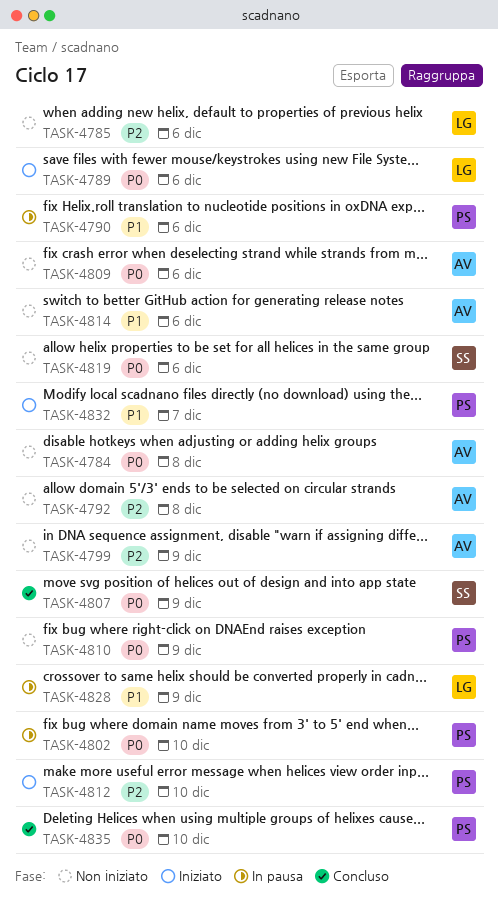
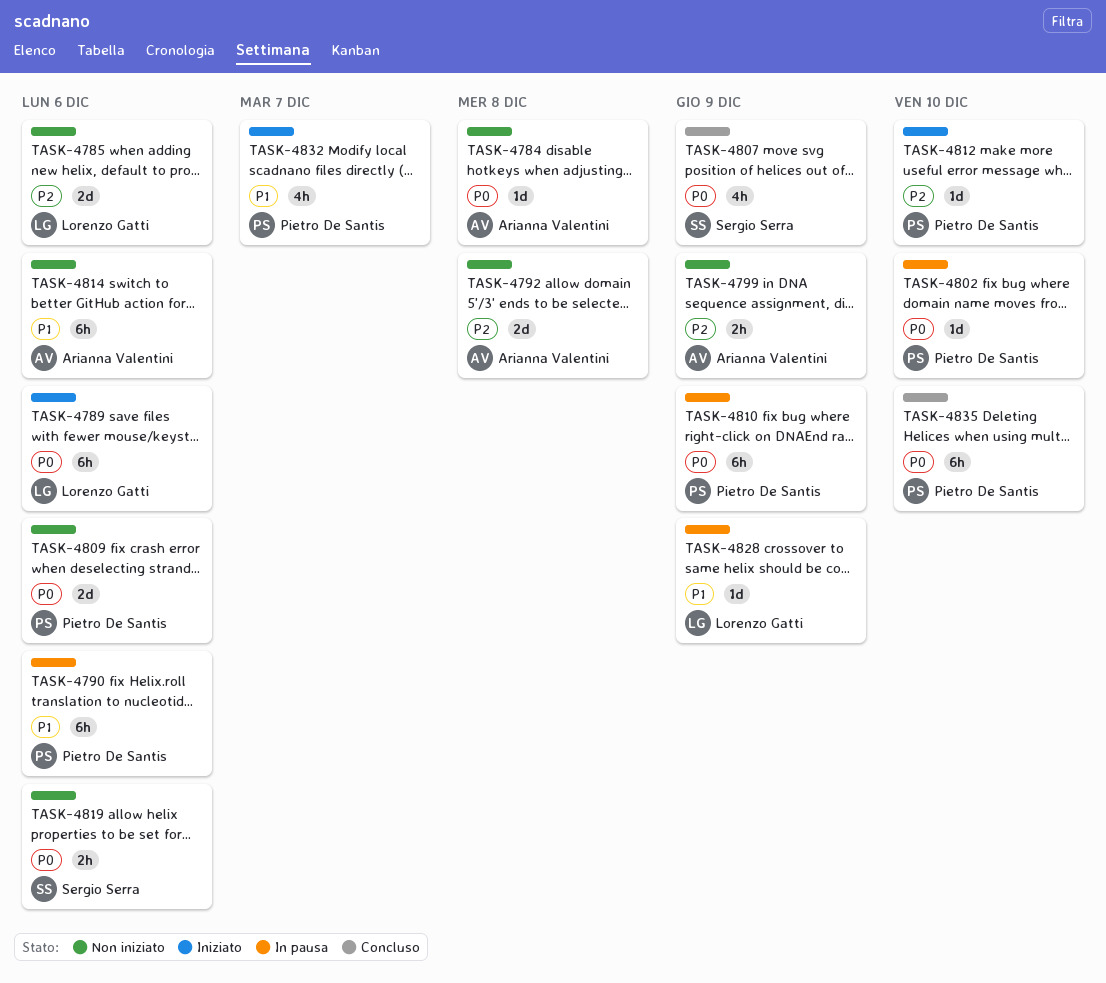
TASK-4809, owner: Arianna Valentini -> Pietro De Santis
TASK-4810, status: Non iniziato -> In pausa

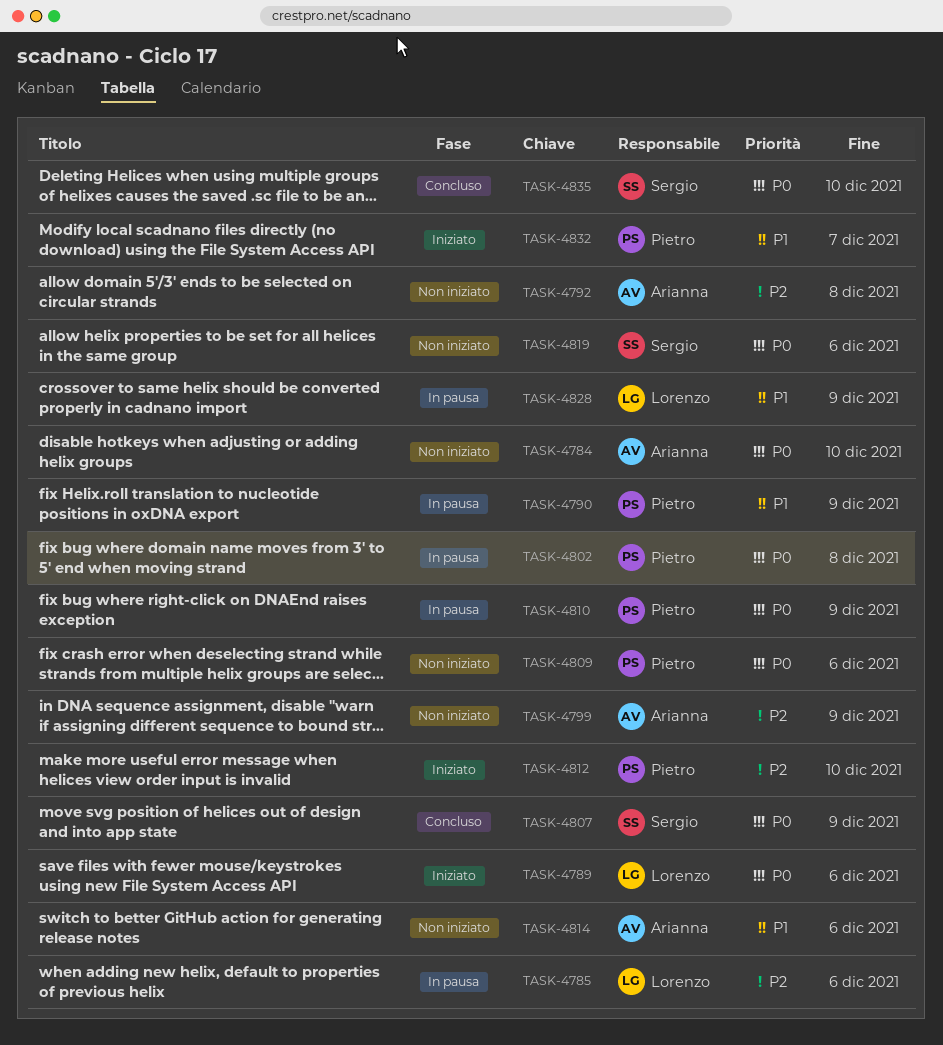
TASK-4784, due: Dec 8 -> Dec 10
TASK-4785, status: Non iniziato -> In pausa
TASK-4790, due: Dec 6 -> Dec 9
TASK-4802, due: Dec 10 -> Dec 8
TASK-4835, owner: Pietro De Santis -> Sergio Serra

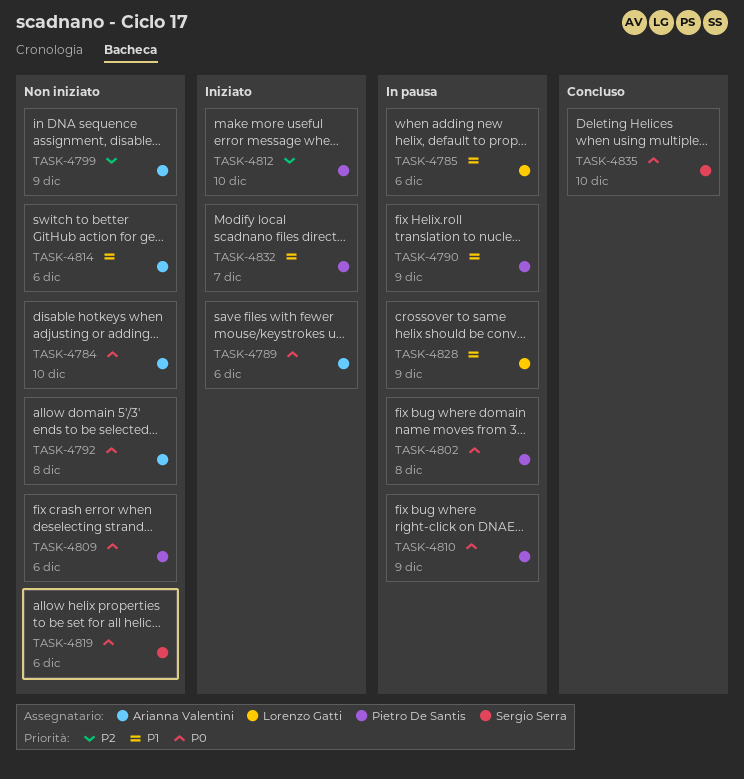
TASK-4785, priority: P2 -> P1
TASK-4789, owner: Lorenzo Gatti -> Arianna Valentini
TASK-4792, priority: P2 -> P0
TASK-4807: present -> none

